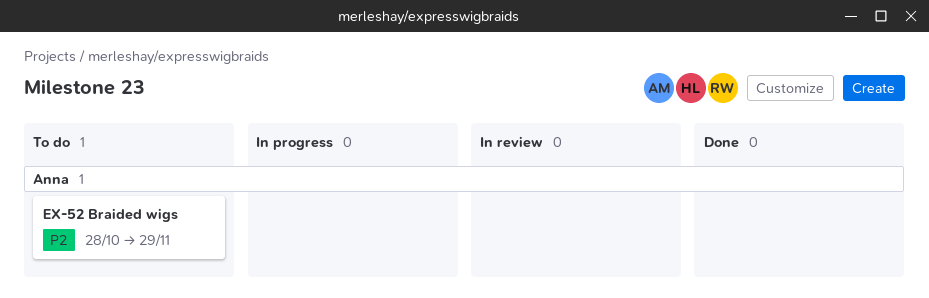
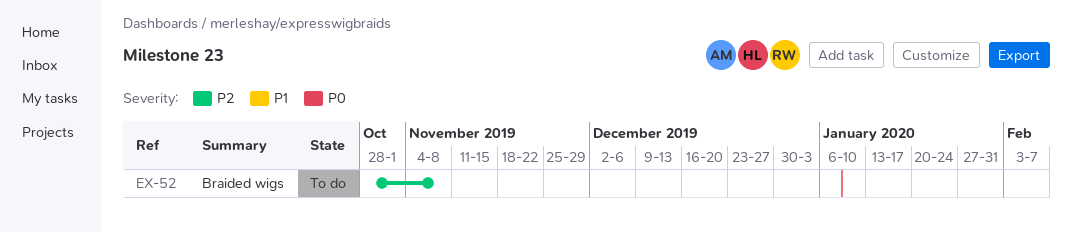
EX-52, due: Nov 29 -> Nov 8

